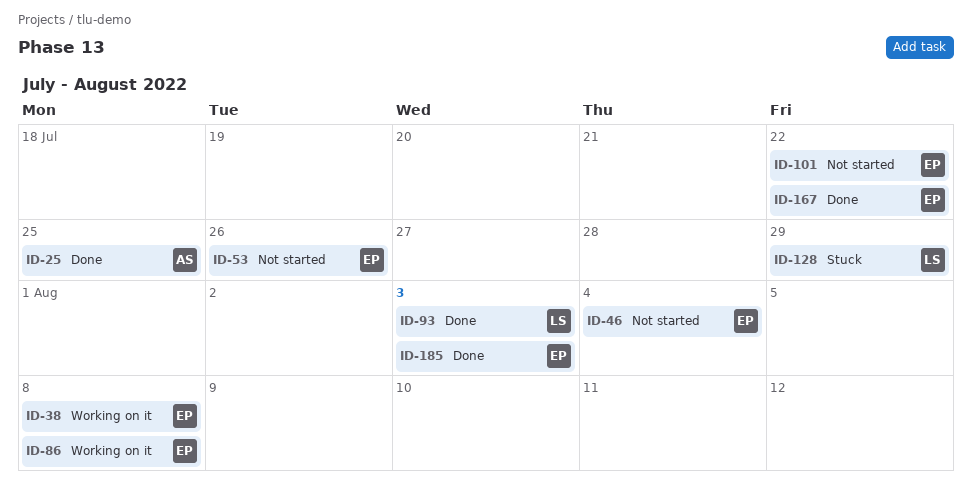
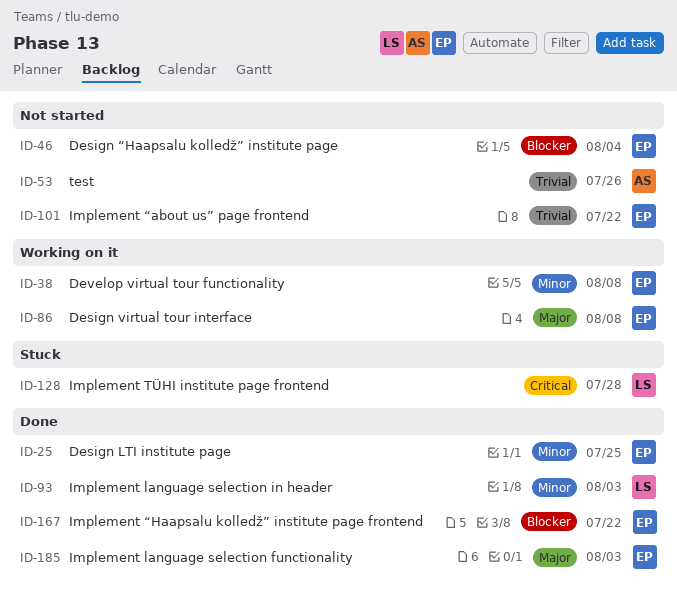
ID-25, owner: AS -> EP
ID-53, owner: EP -> AS
ID-128, due: Jul 29 -> Jul 28

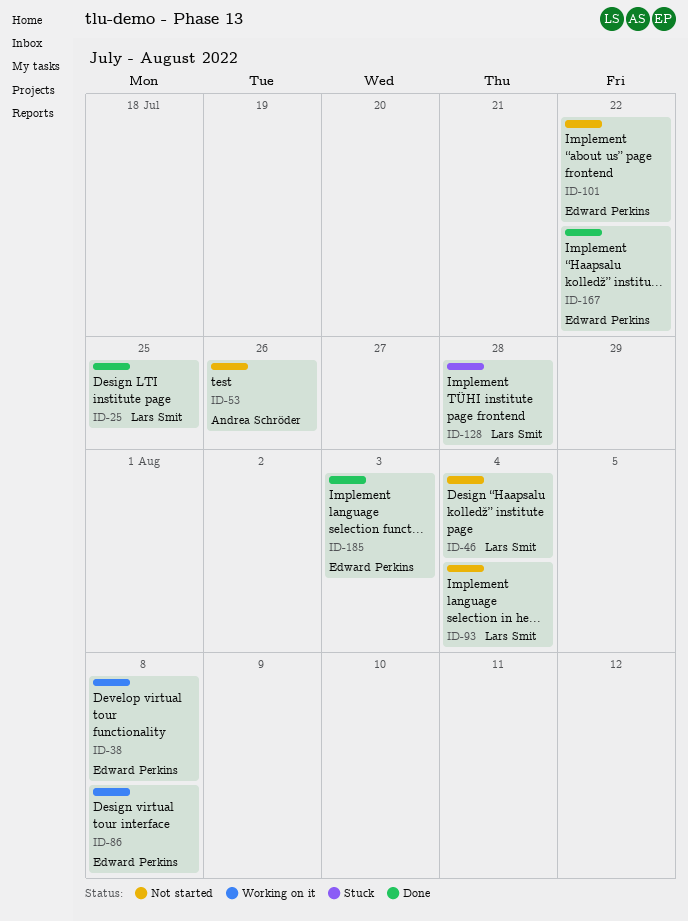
ID-25, owner: Edward Perkins -> Lars Smit
ID-46, owner: Edward Perkins -> Lars Smit
ID-93, status: Done -> Not started
ID-93, due: Aug 3 -> Aug 4

